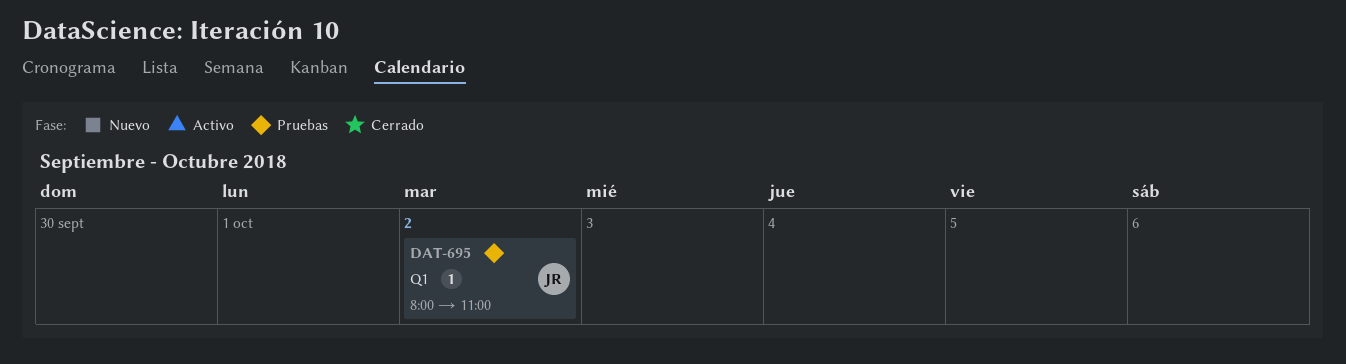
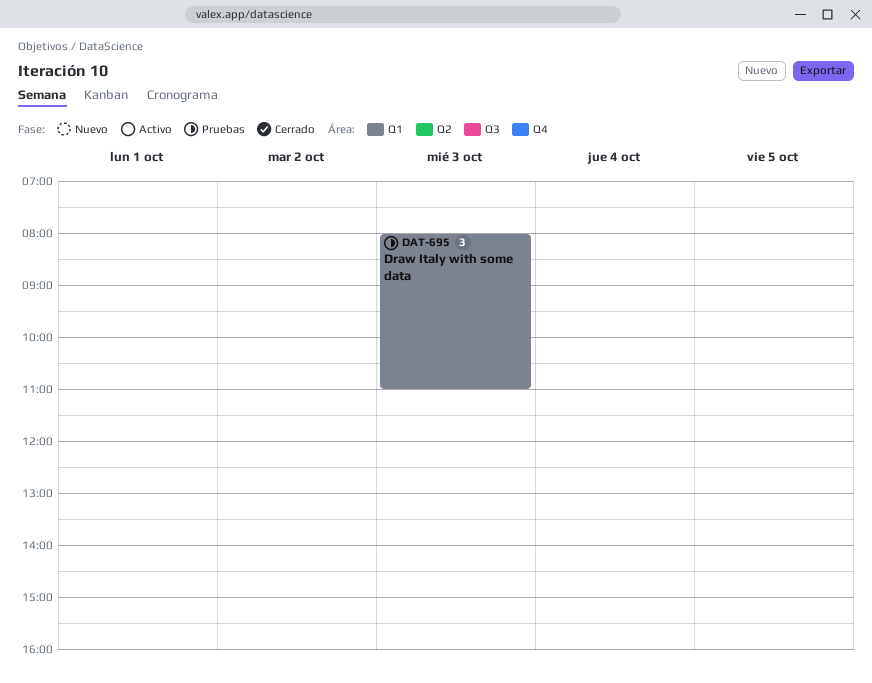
DAT-695, estimate: 1 -> 3
DAT-695, day: Oct 2 -> Oct 3

